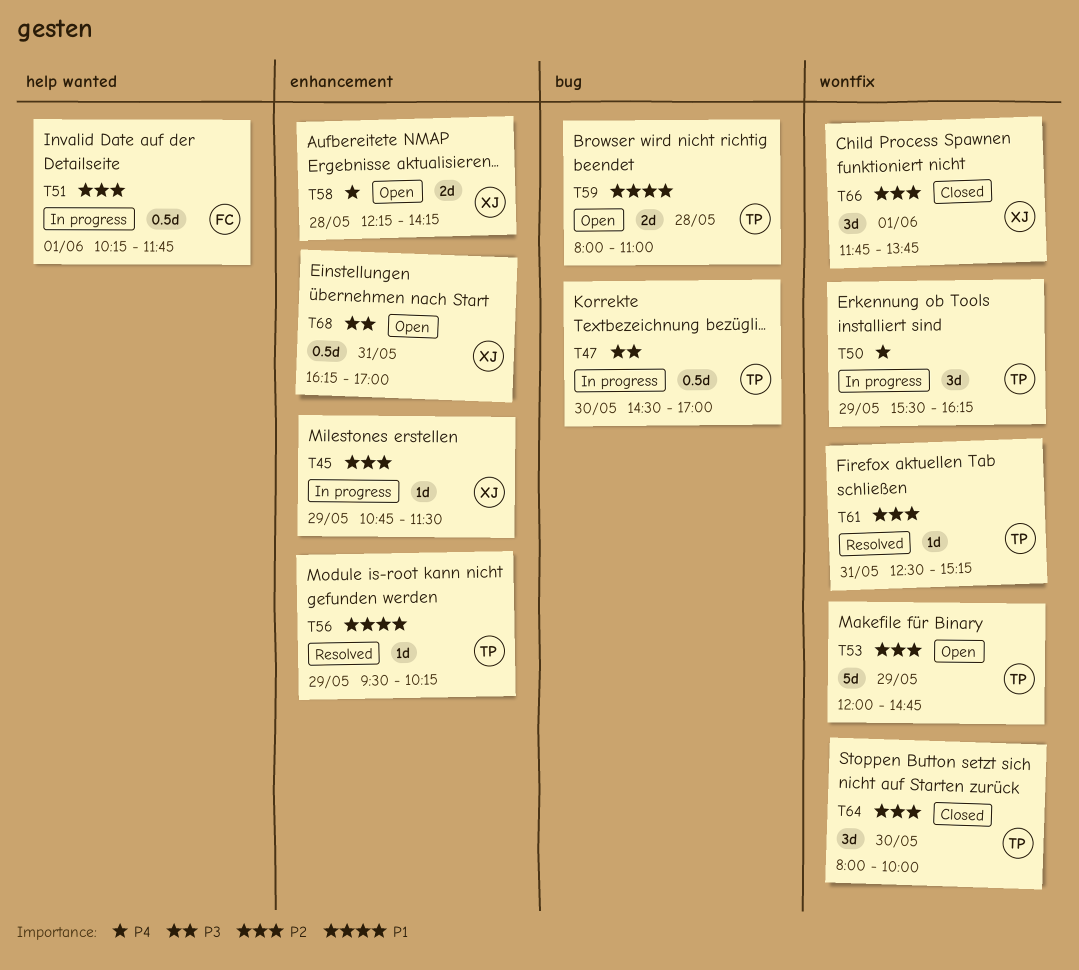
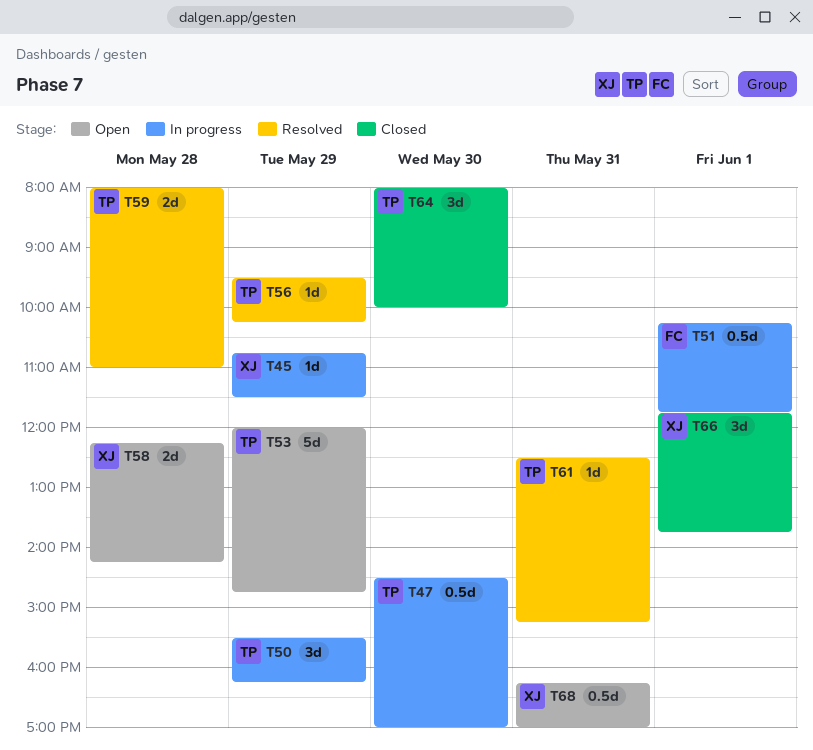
T59, status: Open -> Resolved

